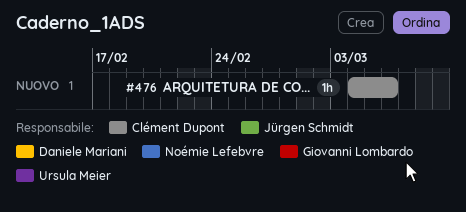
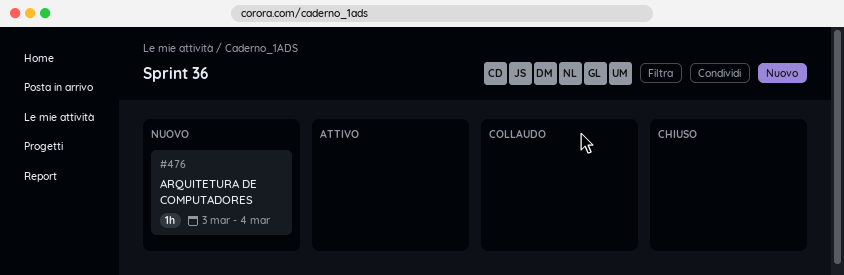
#476, start: Mar 4 -> Mar 3
#476, due: Mar 6 -> Mar 4

